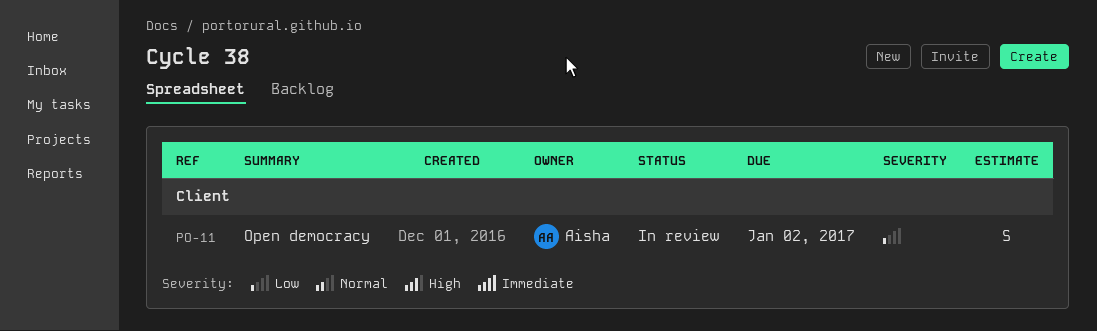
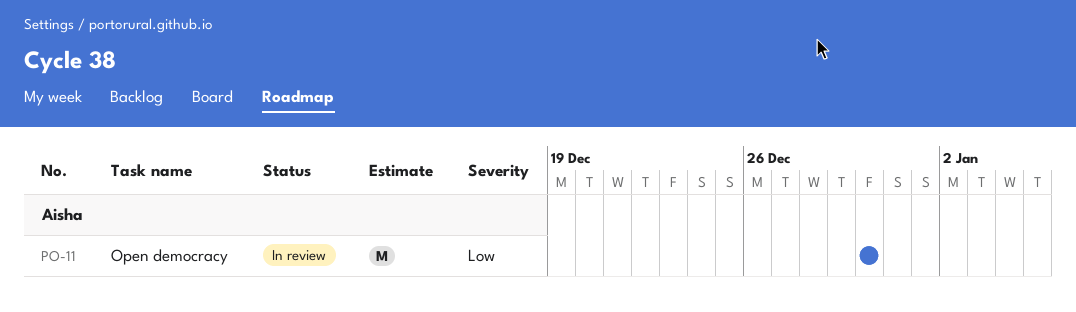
PO-11, estimate: S -> M
PO-11, due: Jan 2 -> Dec 30

